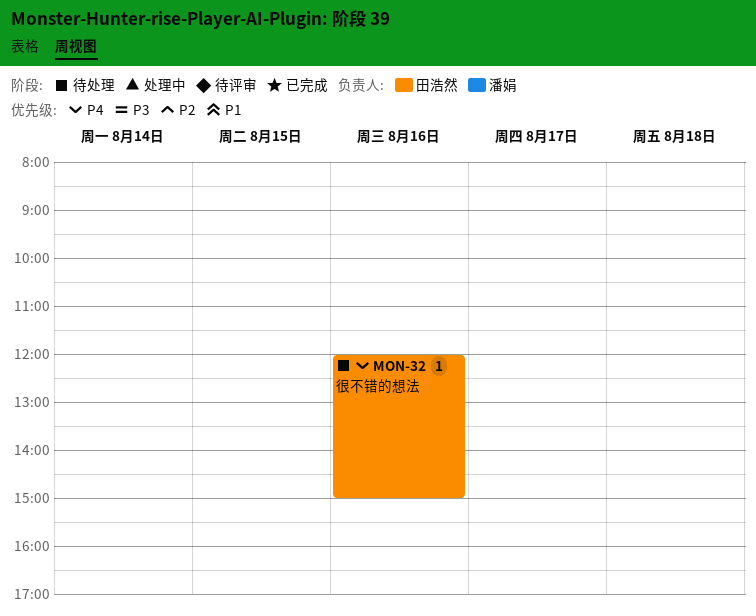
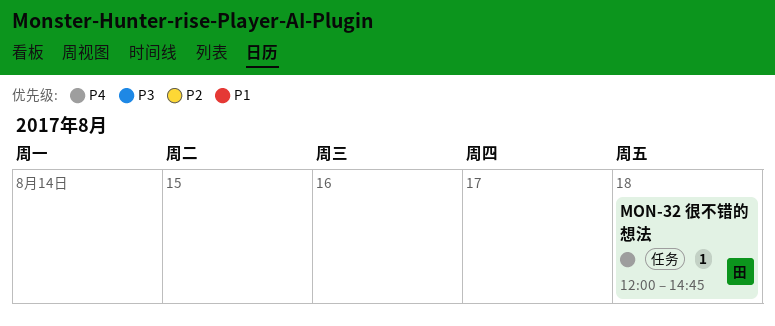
MON-32, day: Aug 16 -> Aug 18
MON-32, ends: 15:00 -> 14:45

